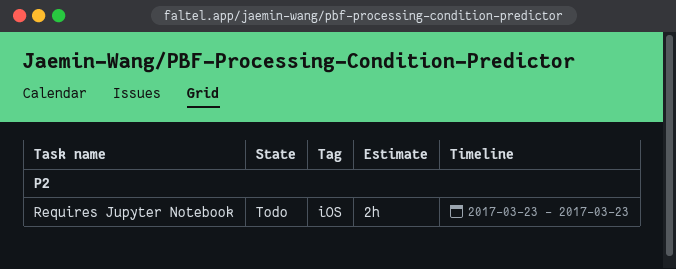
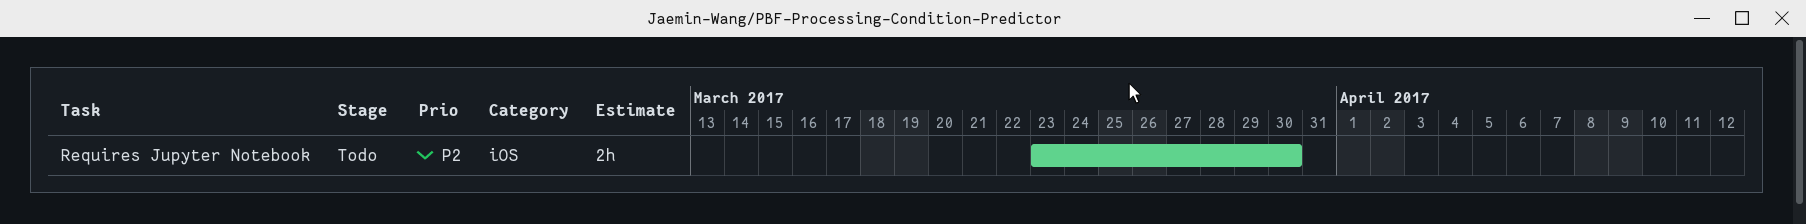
Requires Jupyter Notebook, due: Mar 23 -> Mar 30

